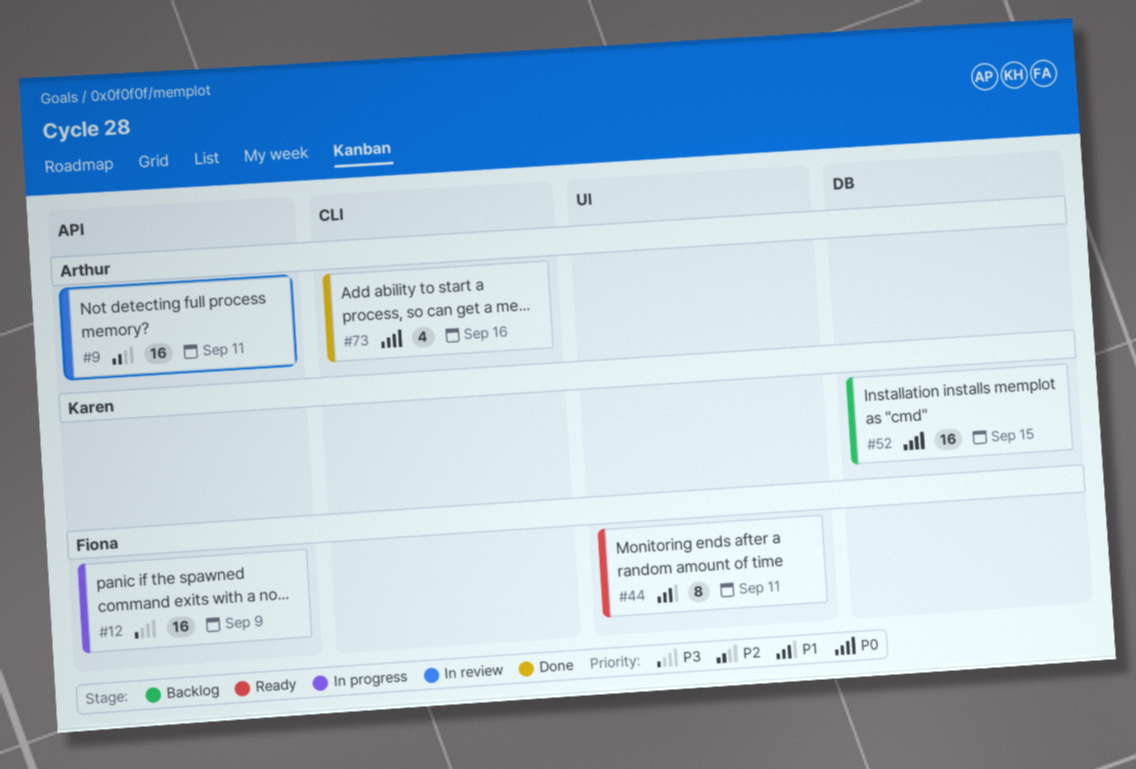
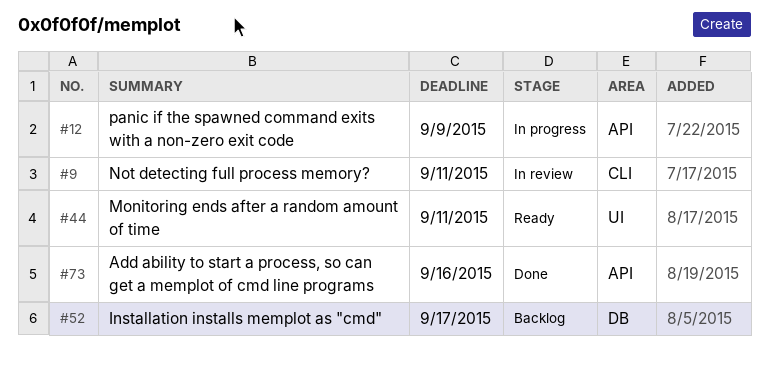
#9, label: API -> CLI
#52, due: Sep 15 -> Sep 17
#73, label: CLI -> API

